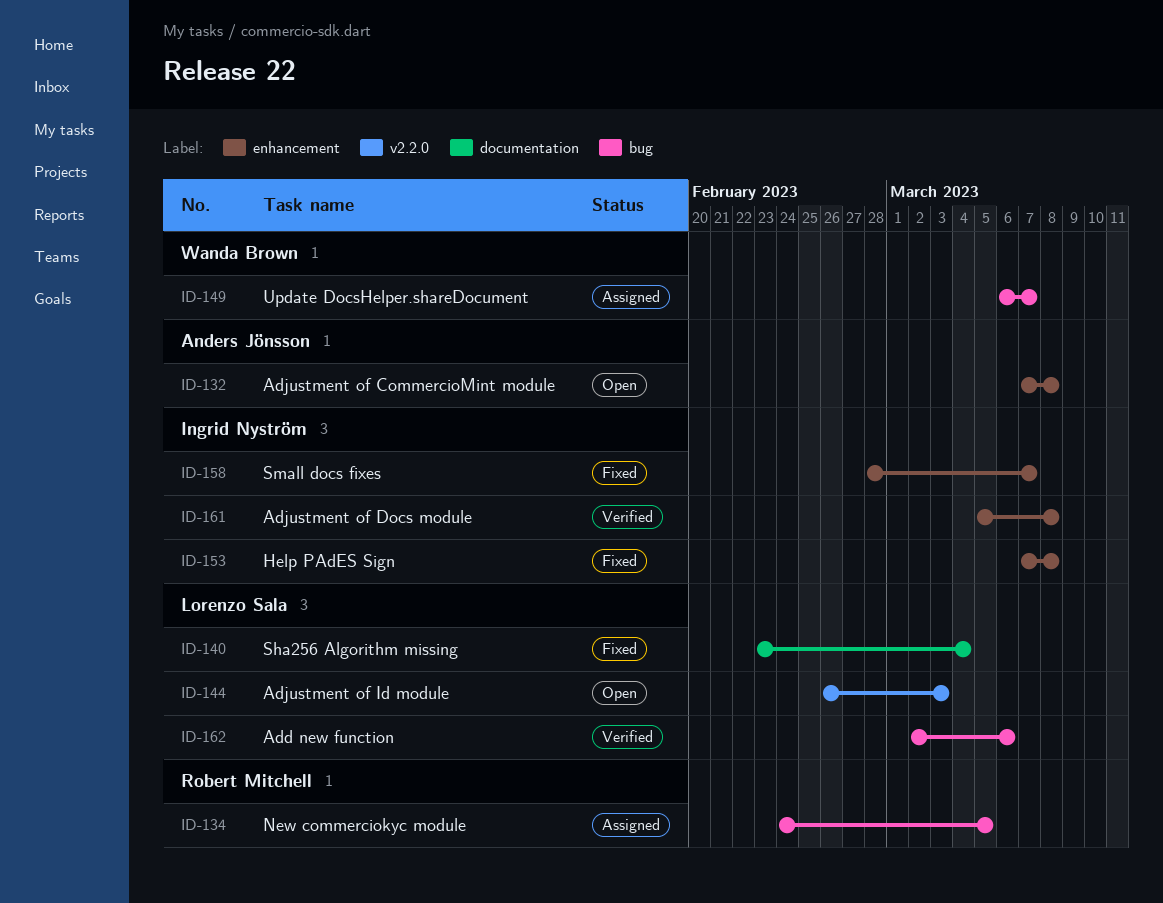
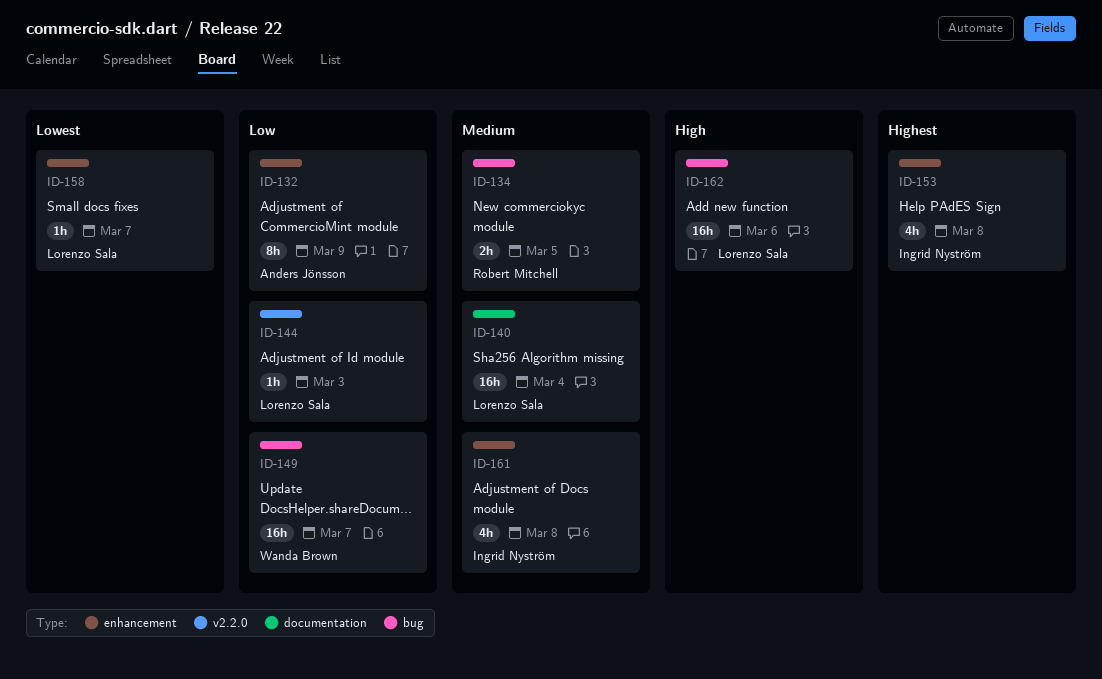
ID-132, due: Mar 8 -> Mar 9
ID-158, owner: Ingrid Nyström -> Lorenzo Sala

